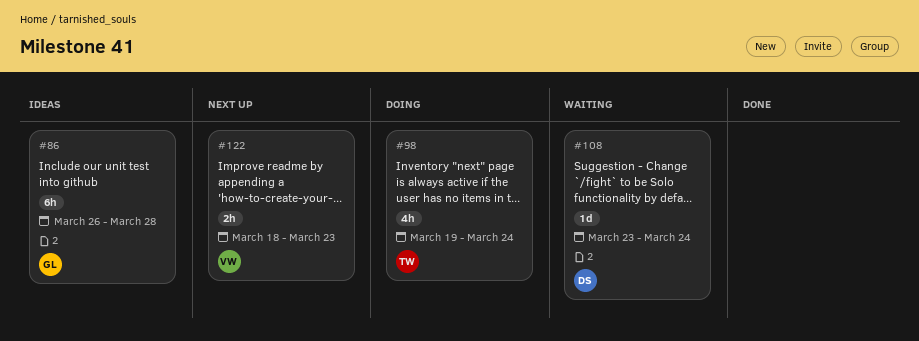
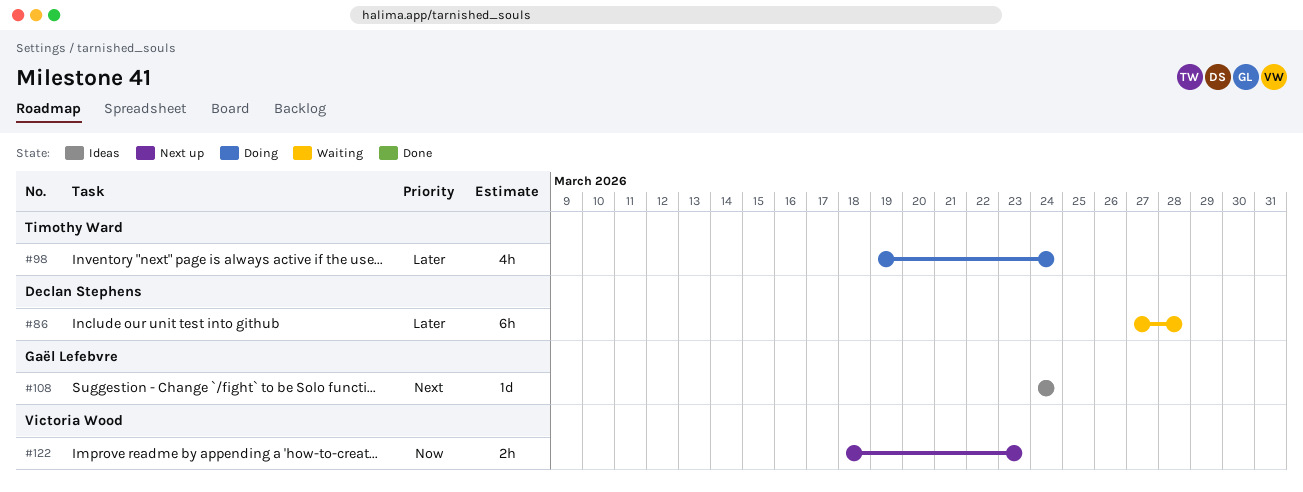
#86, status: Ideas -> Waiting
#86, owner: Gaël Lefebvre -> Declan Stephens
#86, start: Mar 26 -> Mar 27
#108, status: Waiting -> Ideas
#108, owner: Declan Stephens -> Gaël Lefebvre
#108, start: Mar 23 -> Mar 24

